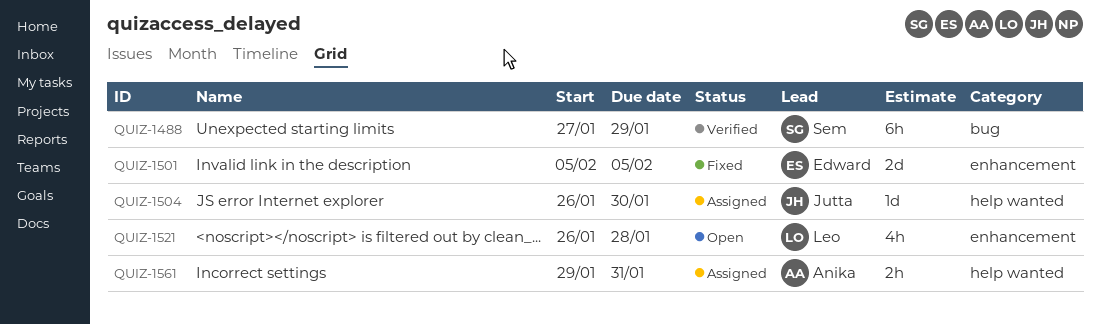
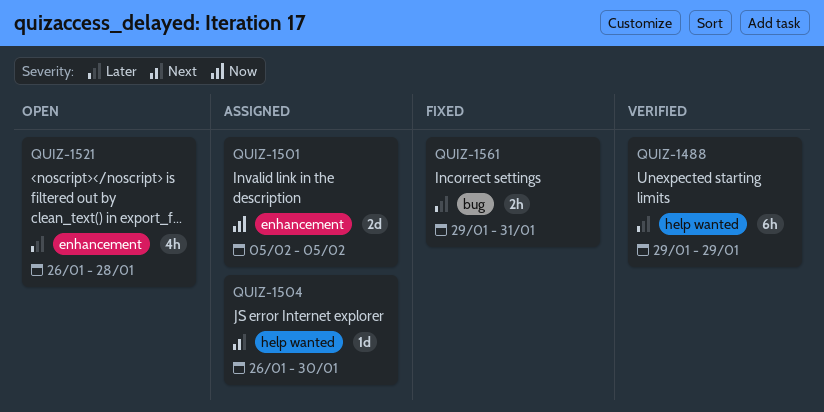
QUIZ-1488, label: bug -> help wanted
QUIZ-1488, start: Jan 27 -> Jan 29
QUIZ-1501, status: Fixed -> Assigned
QUIZ-1561, status: Assigned -> Fixed
QUIZ-1561, label: help wanted -> bug

